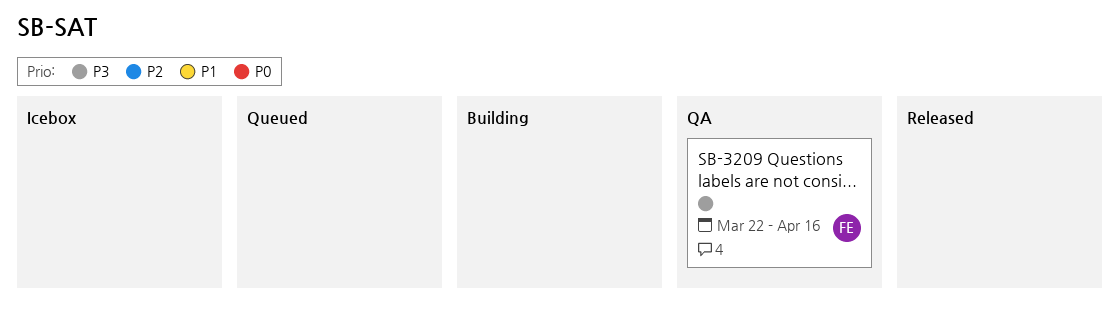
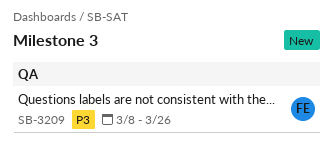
SB-3209, start: Mar 22 -> Mar 8
SB-3209, due: Apr 16 -> Mar 26

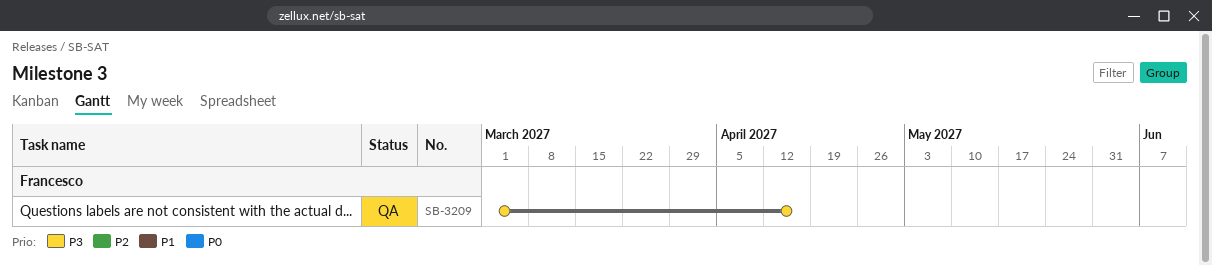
SB-3209, start: Mar 8 -> Mar 1
SB-3209, due: Mar 26 -> Apr 16

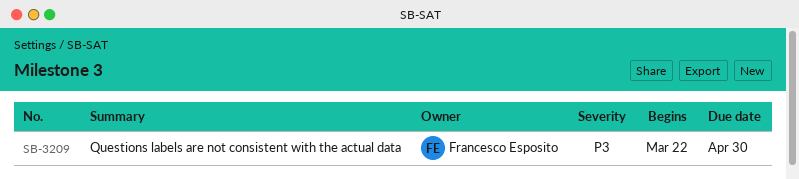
SB-3209, start: Mar 1 -> Mar 22
SB-3209, due: Apr 16 -> Apr 30

